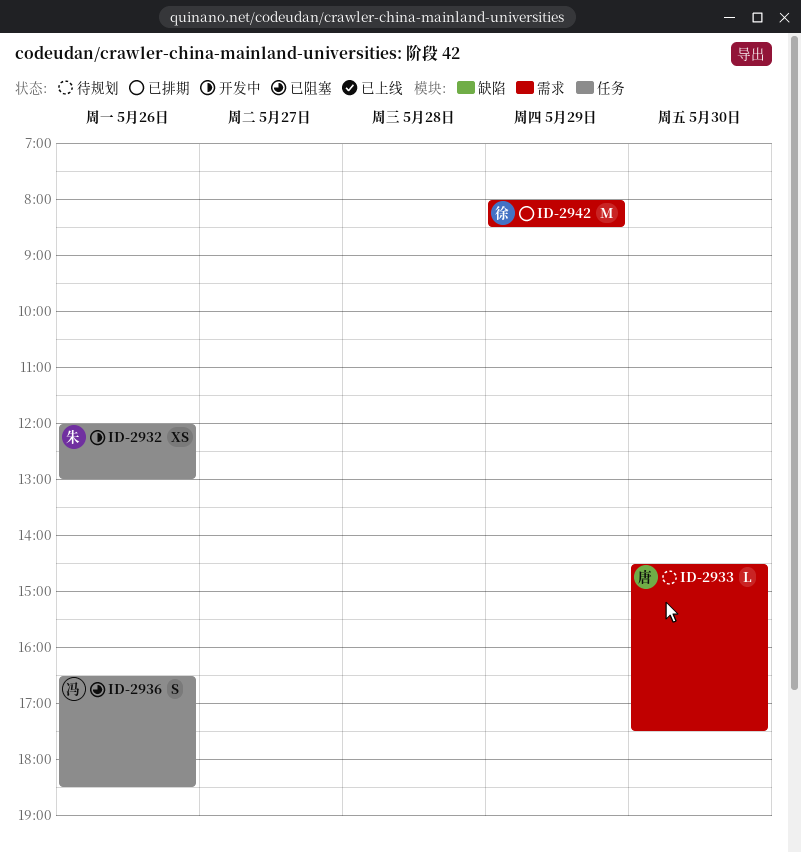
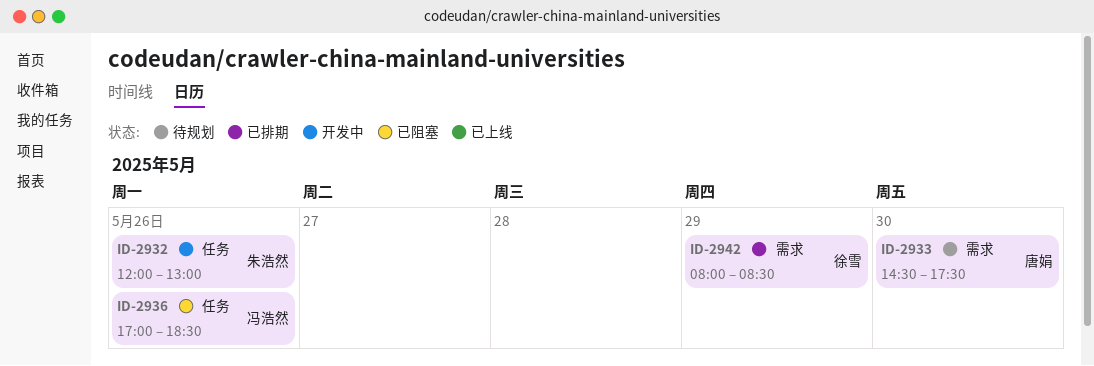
ID-2936, begins: 16:30 -> 17:00

